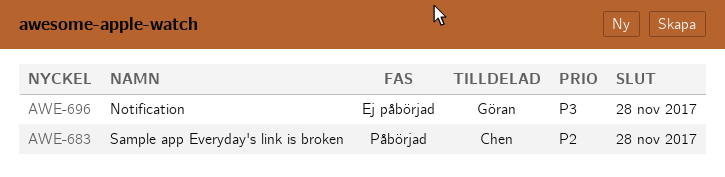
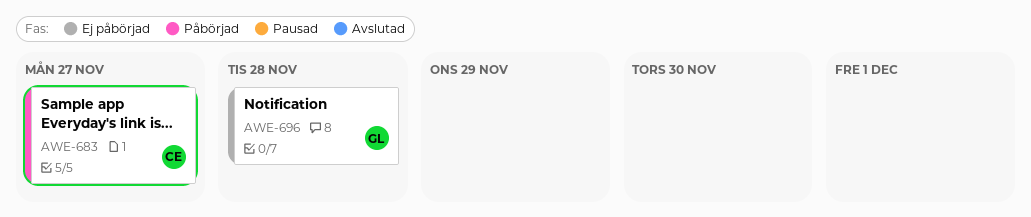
AWE-683, due: Nov 28 -> Nov 27

